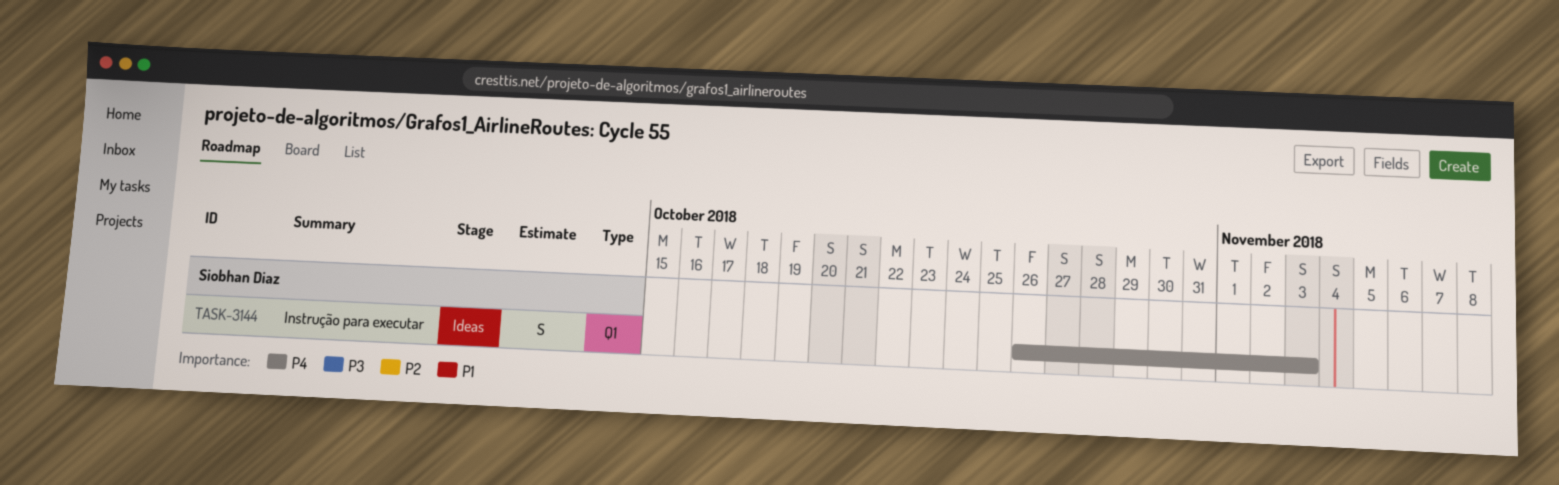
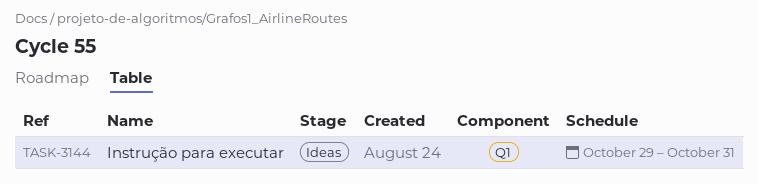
TASK-3144, start: Oct 26 -> Oct 29
TASK-3144, due: Nov 3 -> Oct 31

